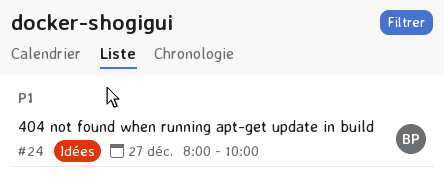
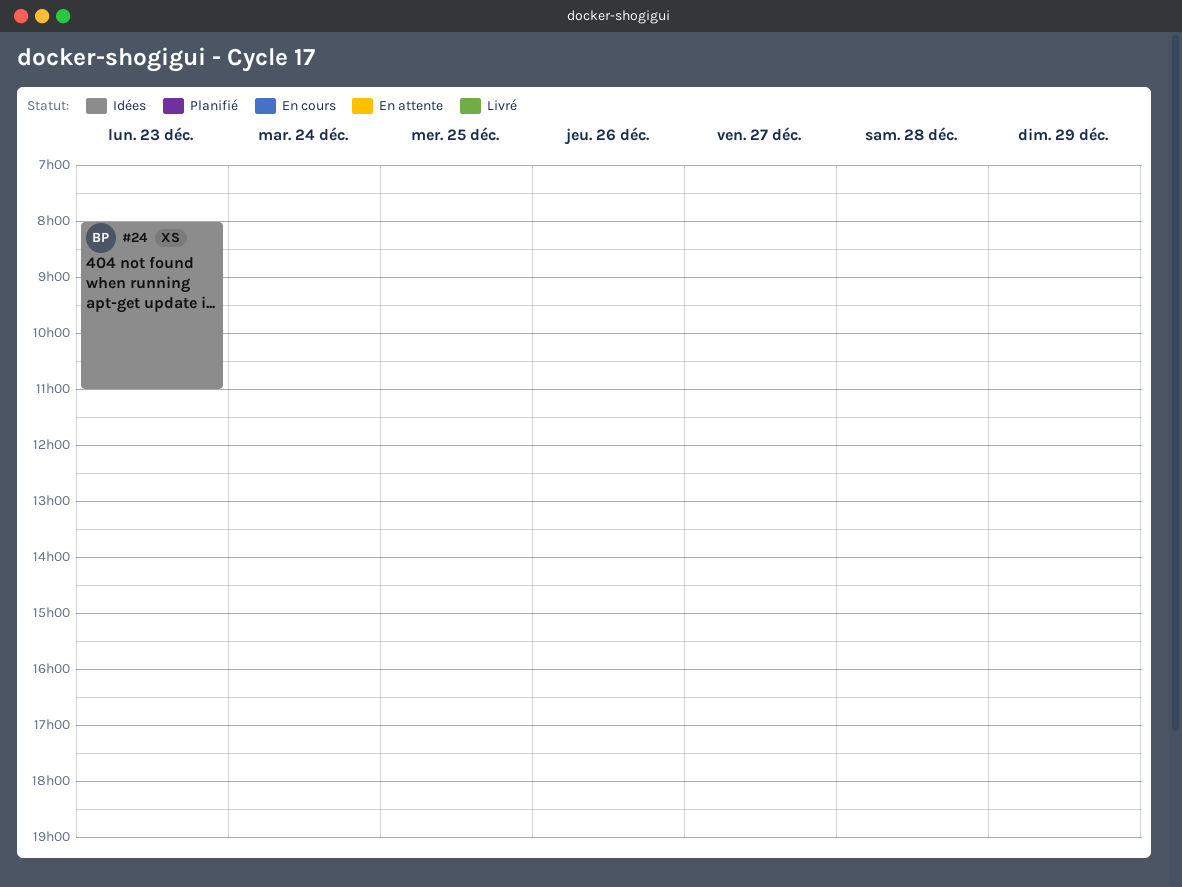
#24, day: Dec 27 -> Dec 23
#24, ends: 10:00 -> 11:00

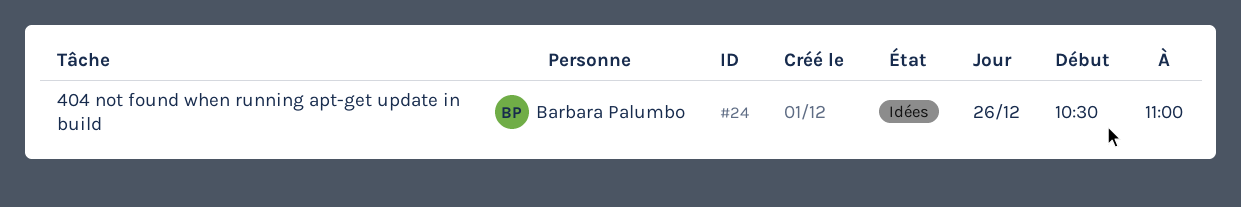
#24, day: Dec 23 -> Dec 26
#24, begins: 08:00 -> 10:30

